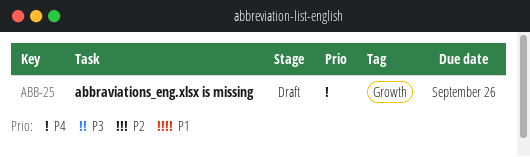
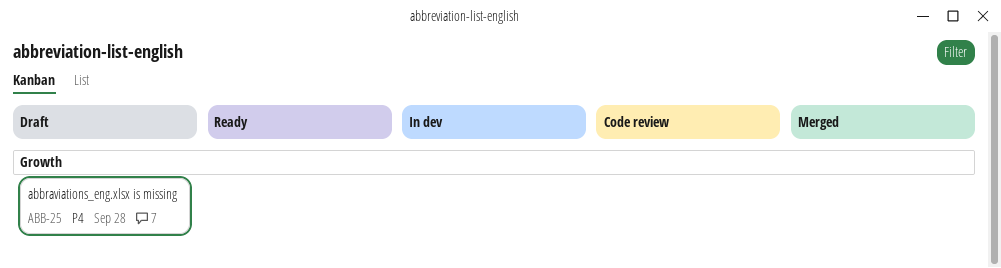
ABB-25, due: Sep 26 -> Sep 28

